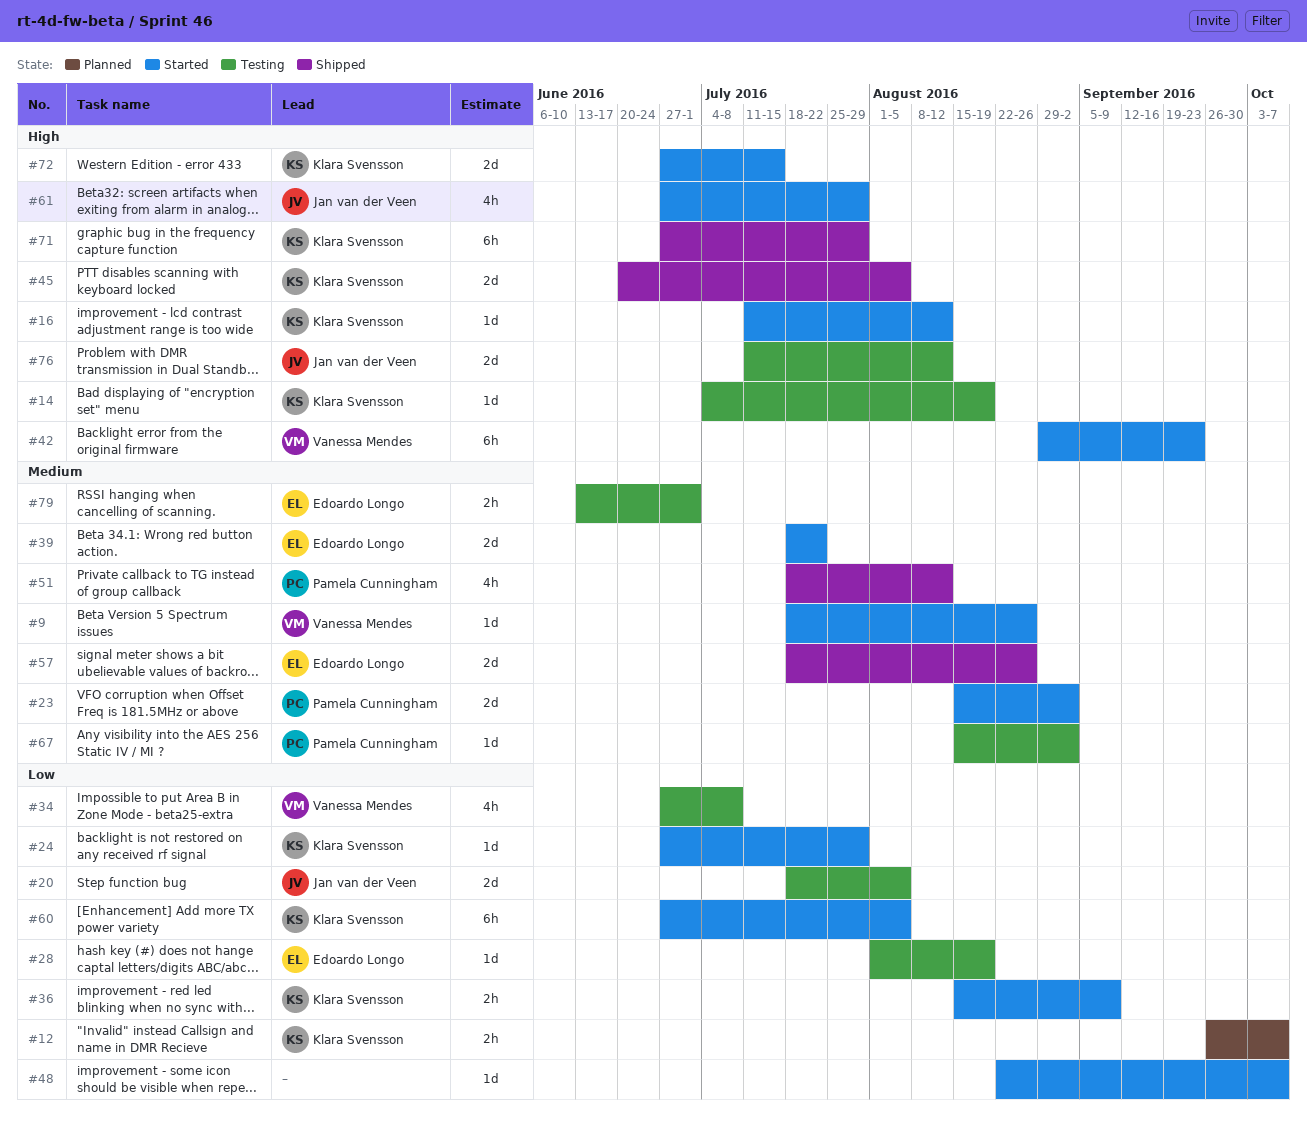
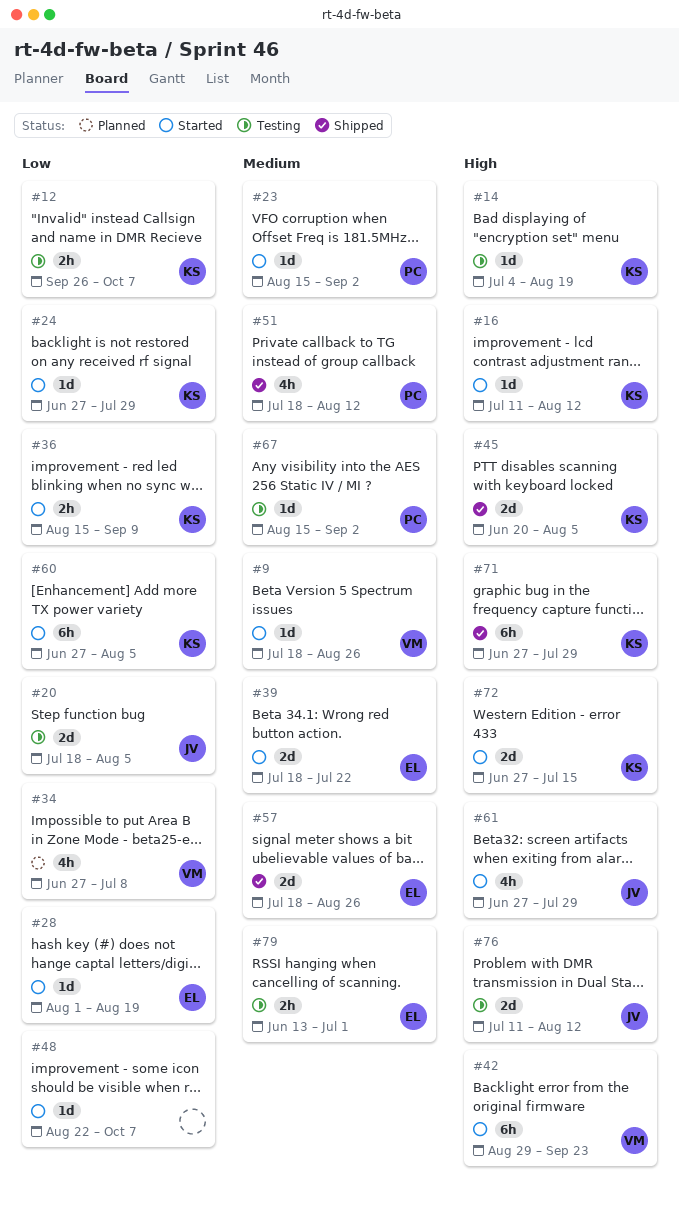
#12, status: Planned -> Testing
#23, estimate: 2d -> 1d
#28, status: Testing -> Started
#34, status: Testing -> Planned

